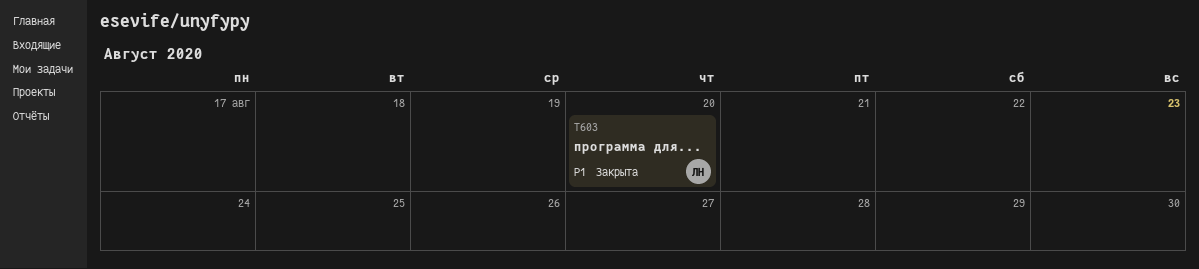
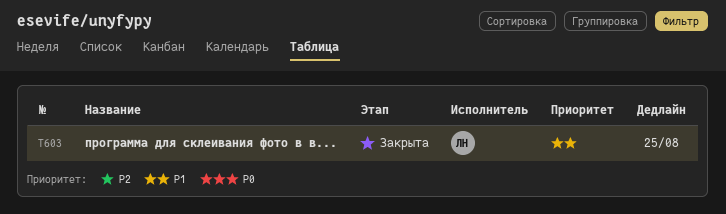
T603, due: Aug 20 -> Aug 25

